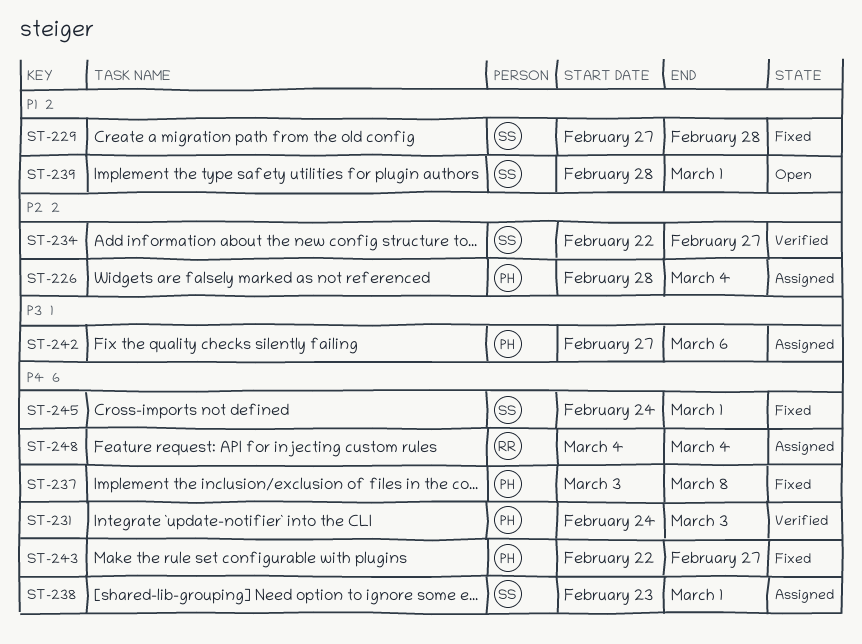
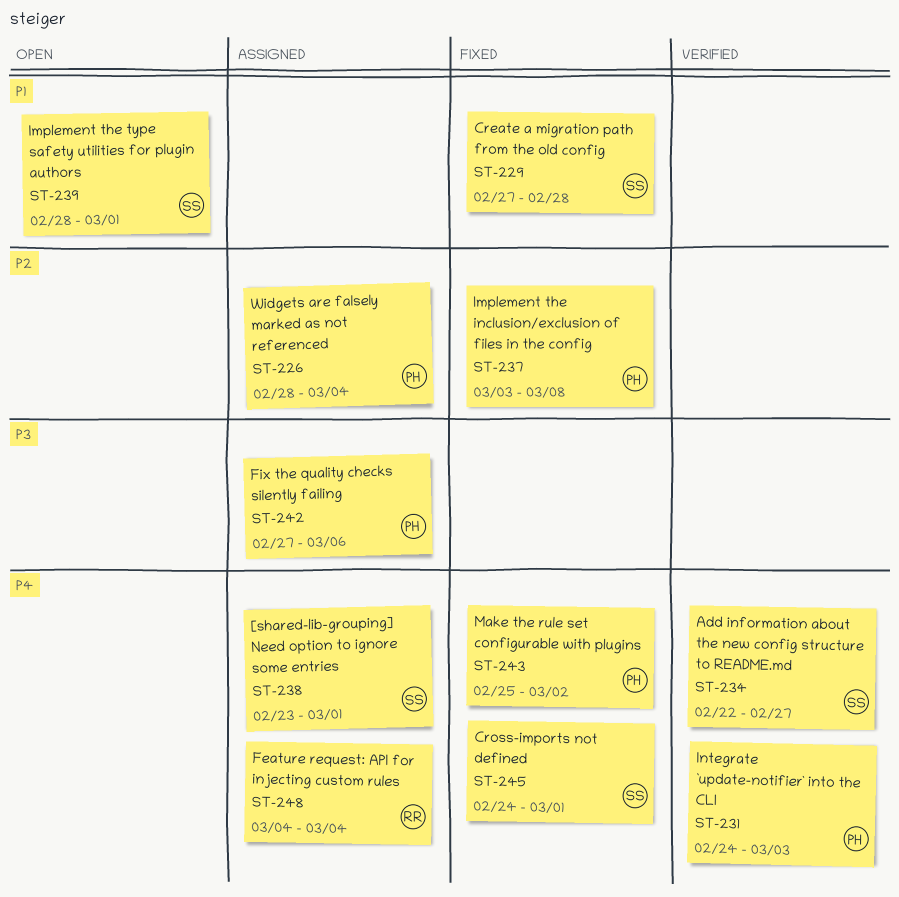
ST-234, priority: P2 -> P4
ST-237, priority: P4 -> P2
ST-243, start: Feb 22 -> Feb 25
ST-243, due: Feb 27 -> Mar 2

